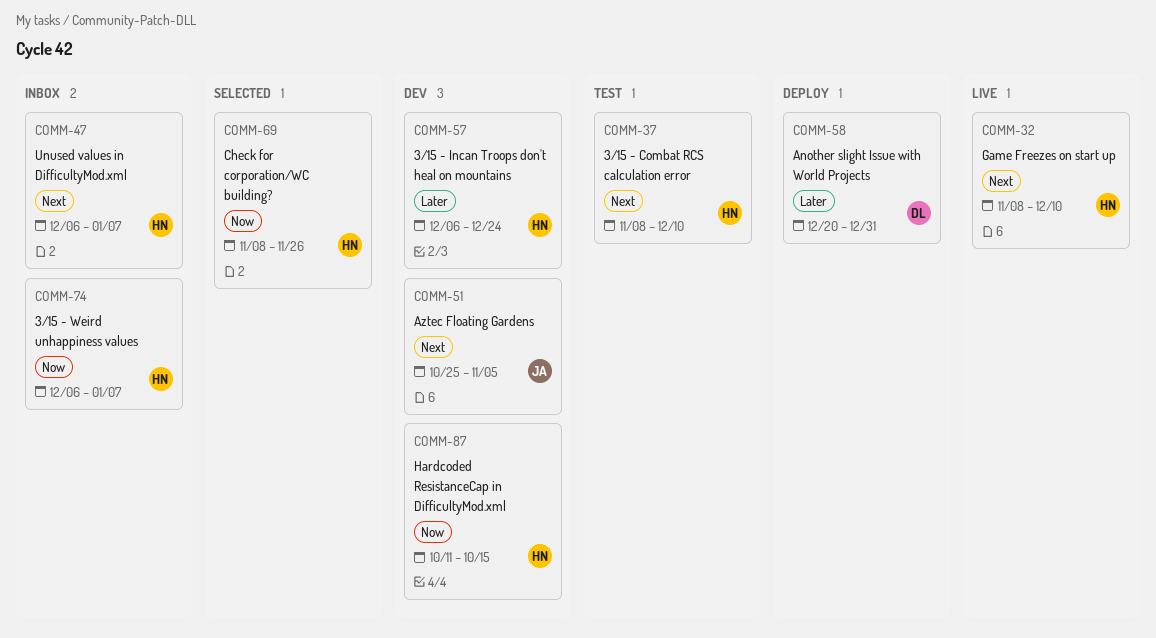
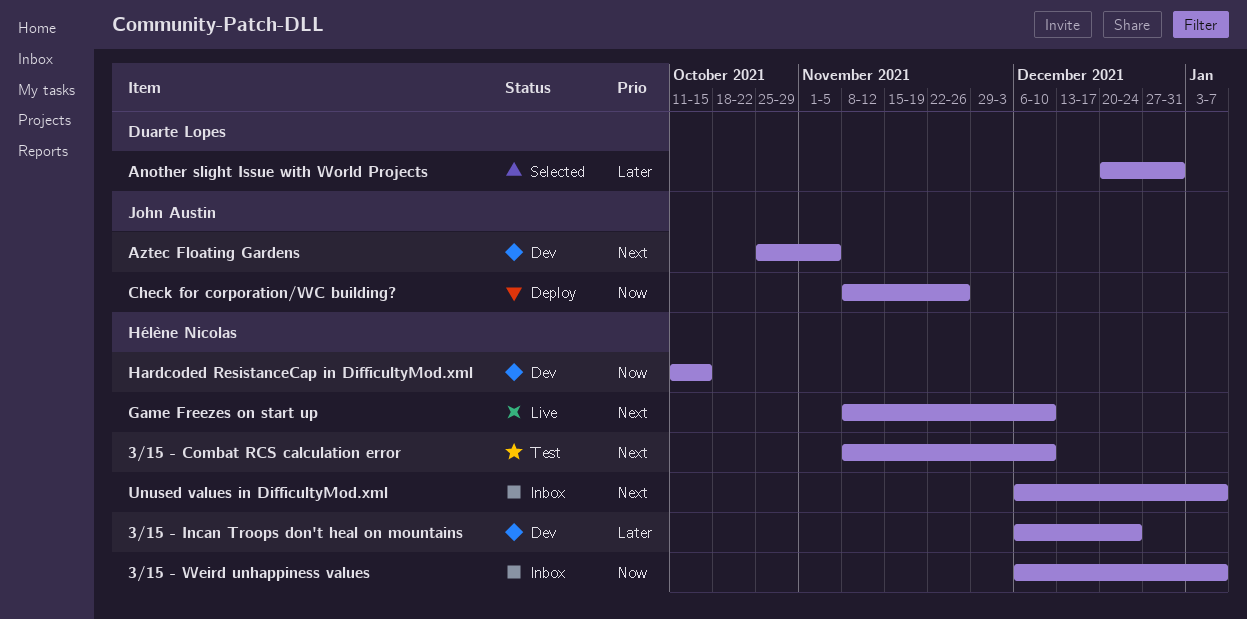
Another slight Issue with World Projects, status: Deploy -> Selected
Check for corporation/WC building?, status: Selected -> Deploy
Check for corporation/WC building?, owner: Hélène Nicolas -> John Austin

